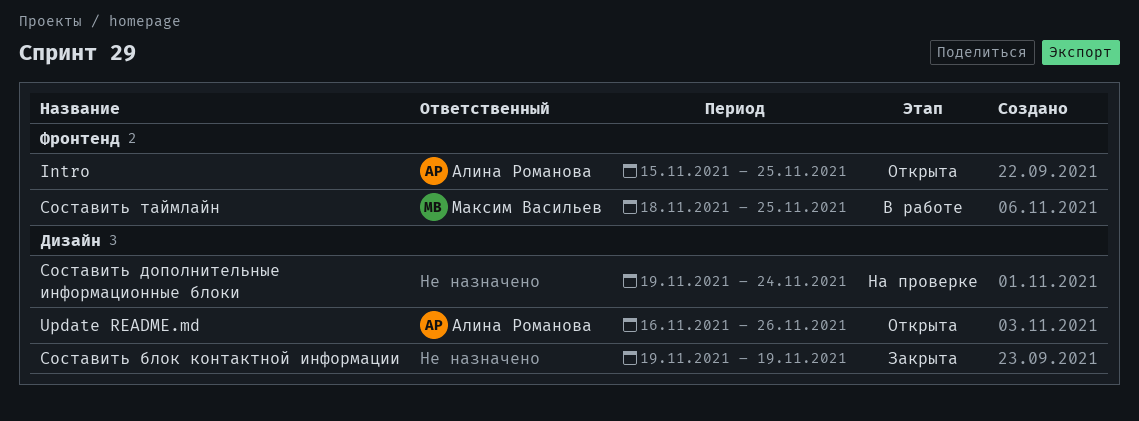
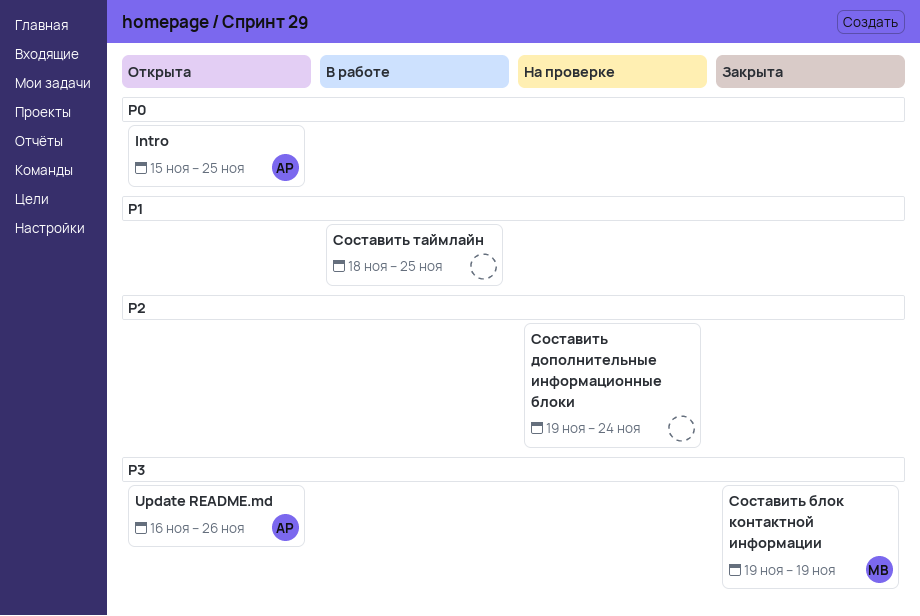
Составить блок контактной информации, owner: none -> Максим Васильев
Составить таймлайн, owner: Максим Васильев -> none

